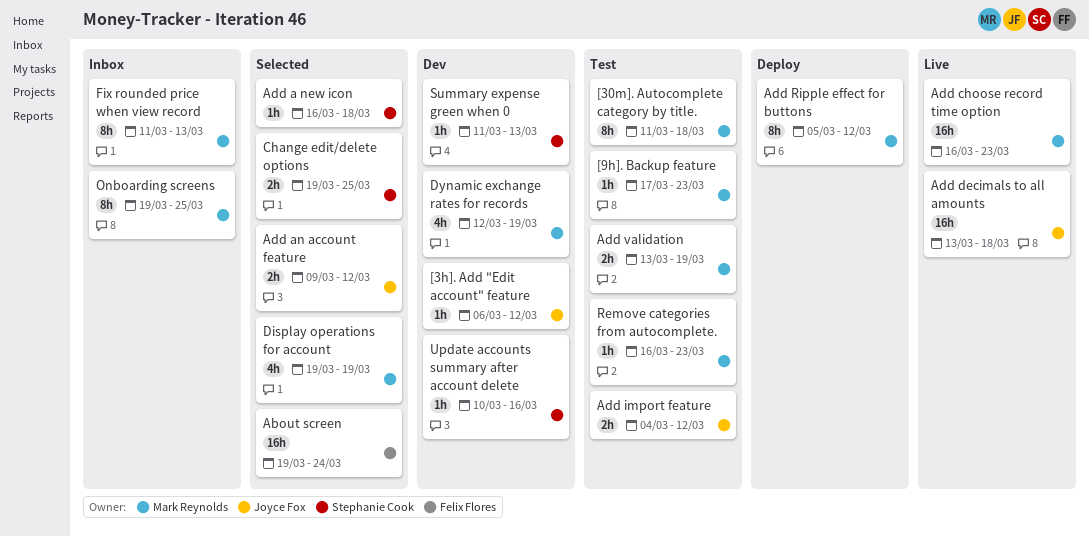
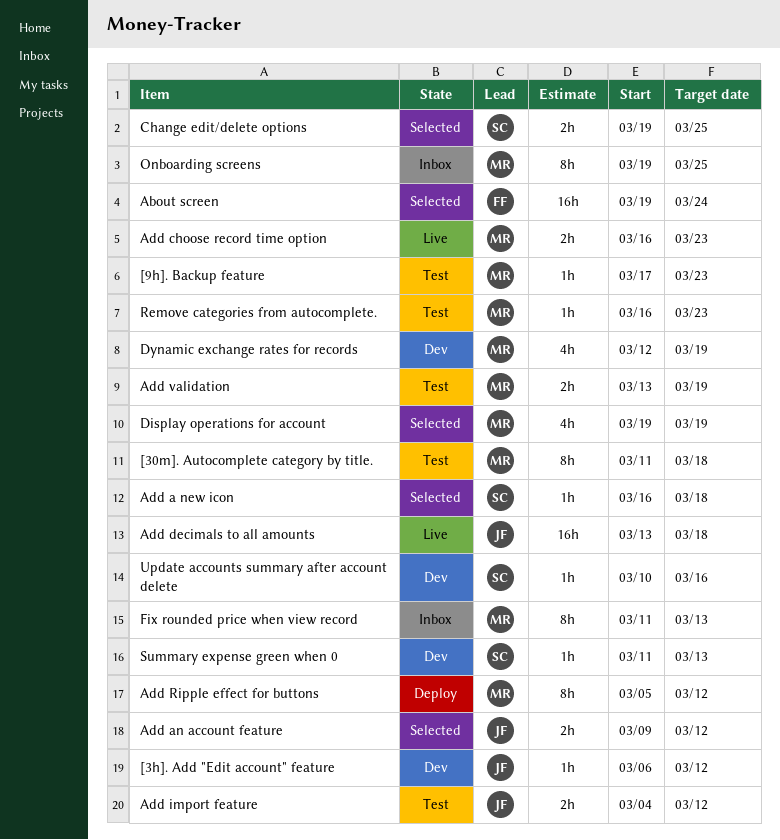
Add choose record time option, estimate: 16h -> 2h

